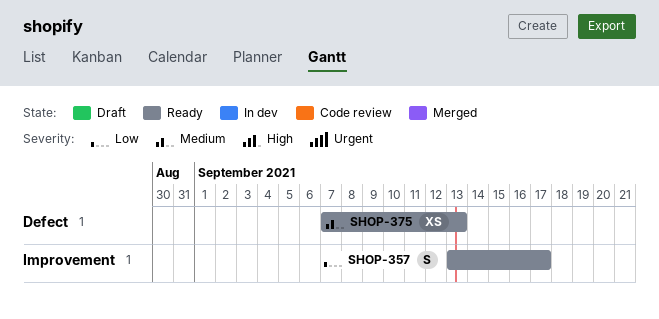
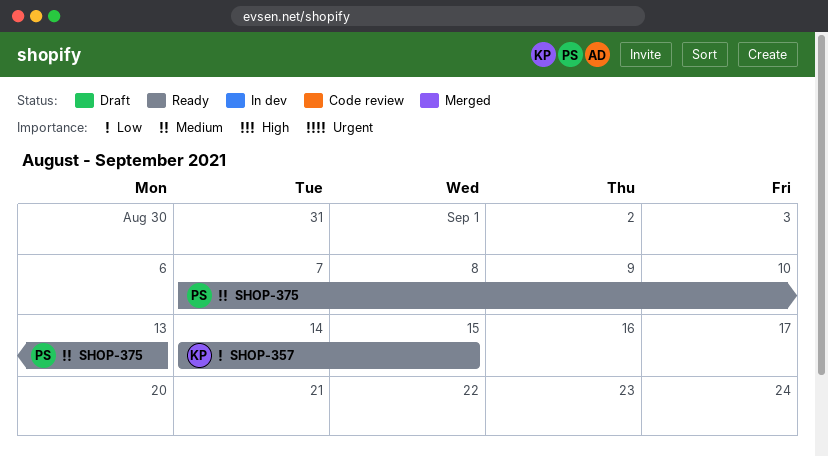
SHOP-357, start: Sep 13 -> Sep 14
SHOP-357, due: Sep 17 -> Sep 15

